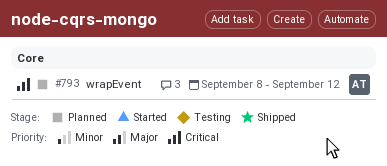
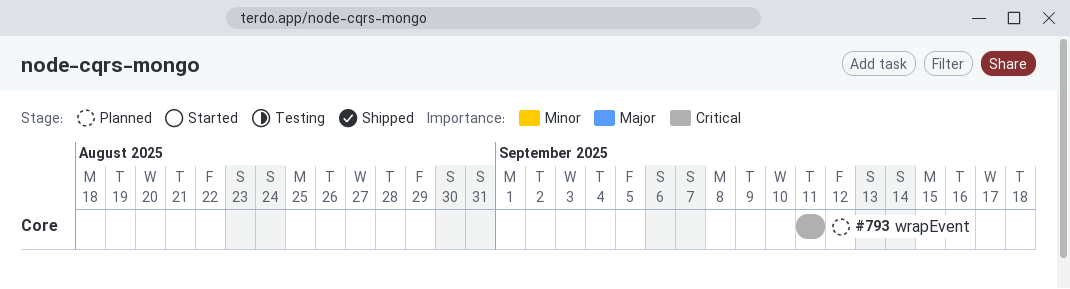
#793, start: Sep 8 -> Sep 11
#793, due: Sep 12 -> Sep 11

